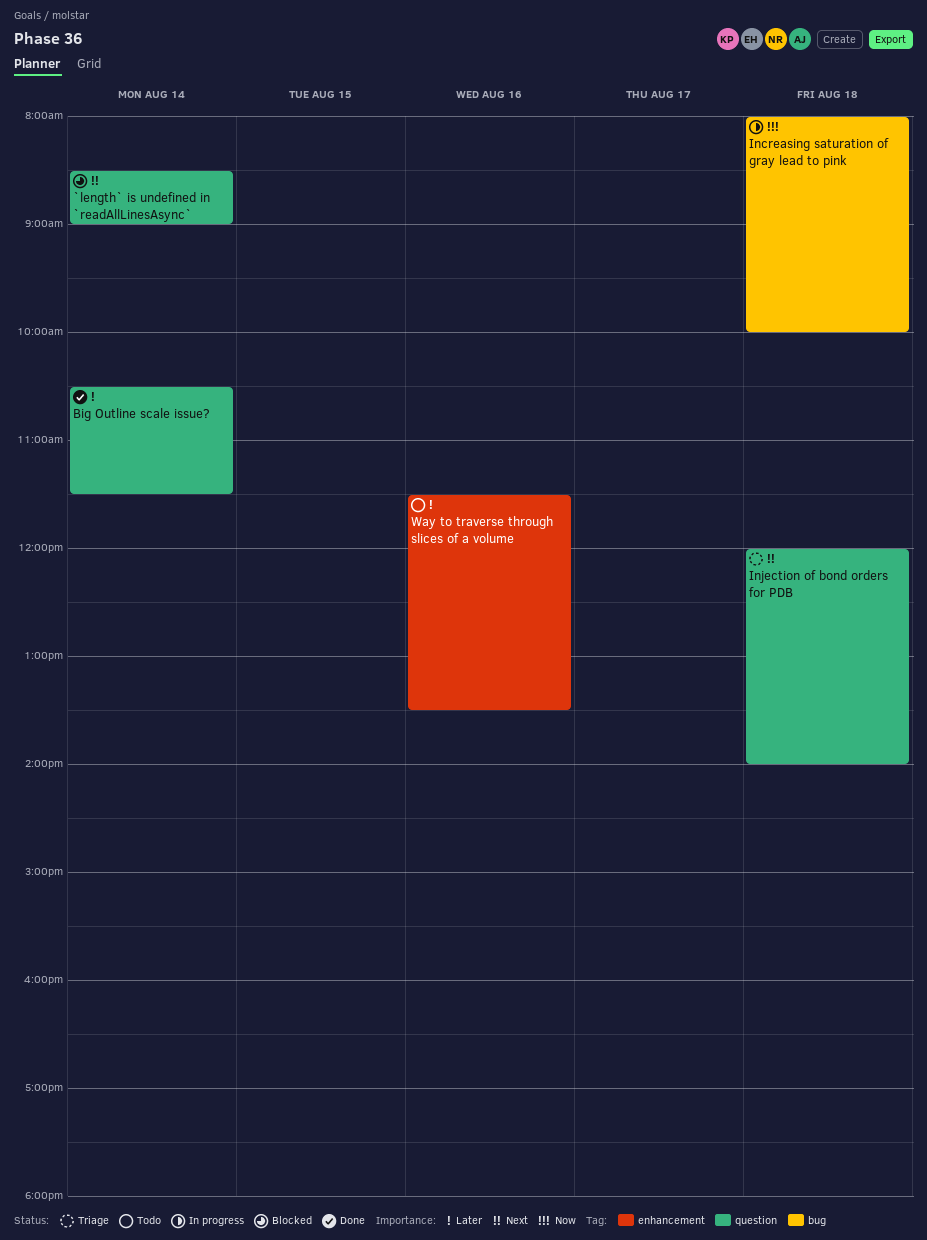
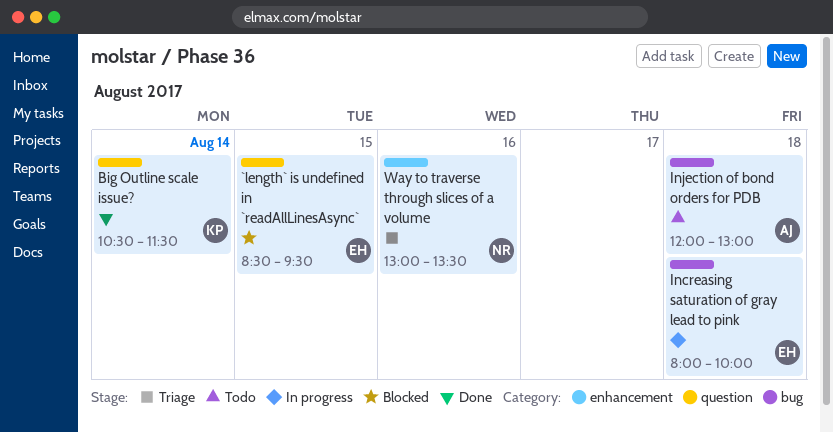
`length` is undefined in `readAllLinesAsync`, day: Aug 14 -> Aug 15
`length` is undefined in `readAllLinesAsync`, ends: 09:00 -> 09:30
Injection of bond orders for PDB, status: Triage -> Todo
Injection of bond orders for PDB, label: question -> bug
Injection of bond orders for PDB, ends: 14:00 -> 13:00
Way to traverse through slices of a volume, status: Todo -> Triage
Way to traverse through slices of a volume, begins: 11:30 -> 13:00

